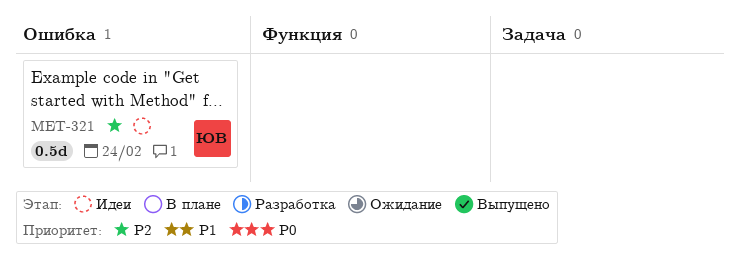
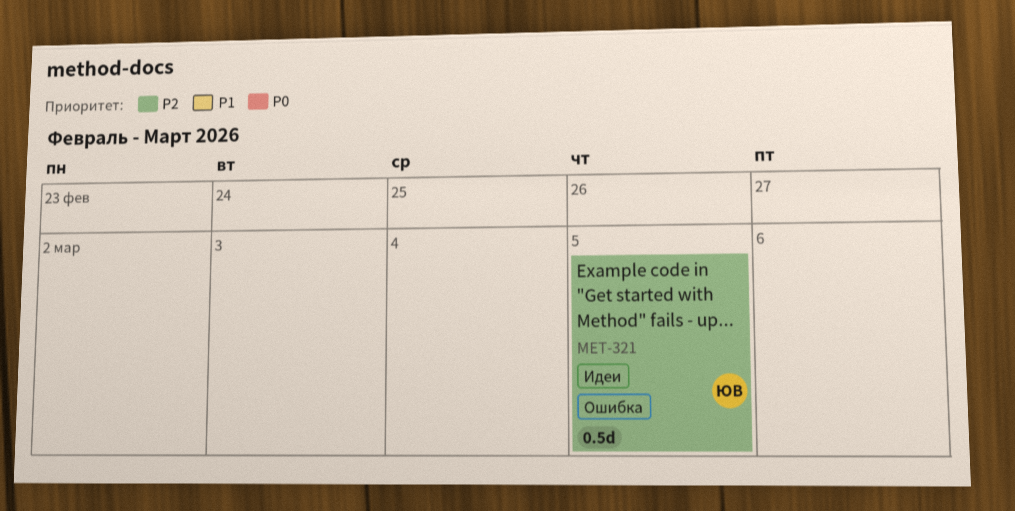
MET-321, due: Feb 24 -> Mar 5

